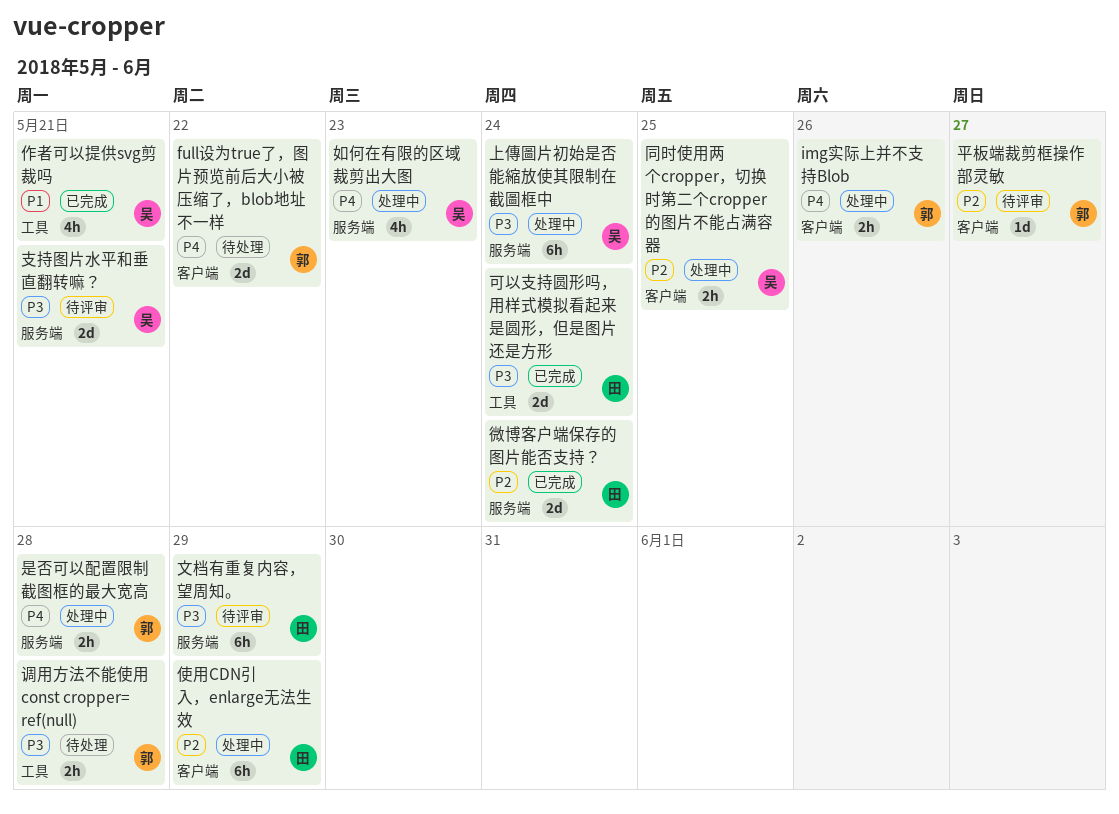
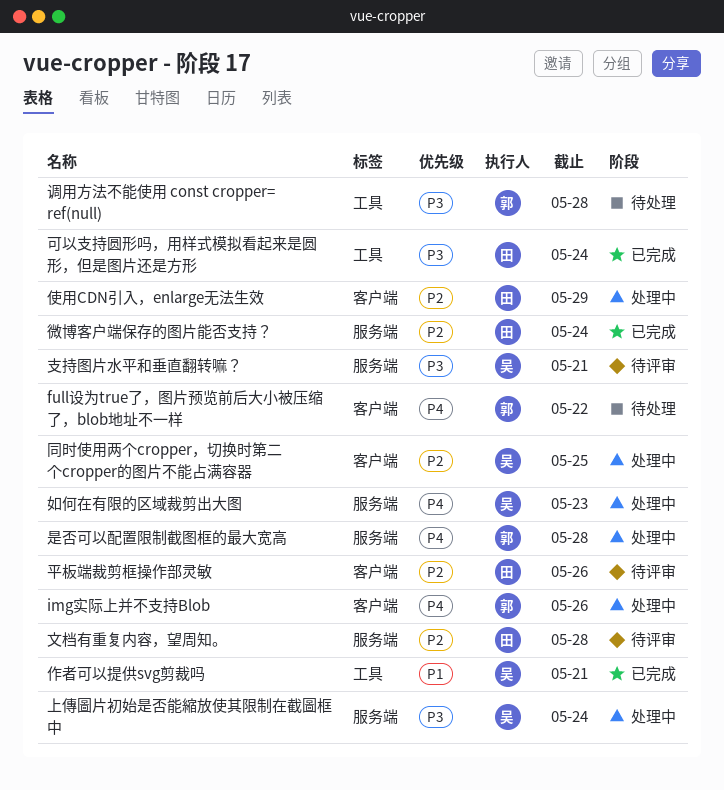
平板端裁剪框操作部灵敏, owner: 郭 -> 田
平板端裁剪框操作部灵敏, due: May 27 -> May 26
文档有重复内容，望周知。, priority: P3 -> P2
文档有重复内容，望周知。, due: May 29 -> May 28

